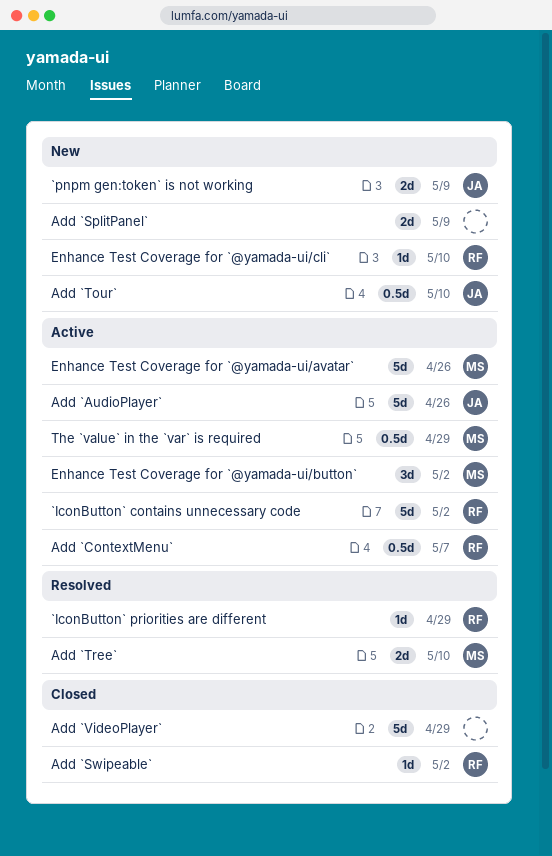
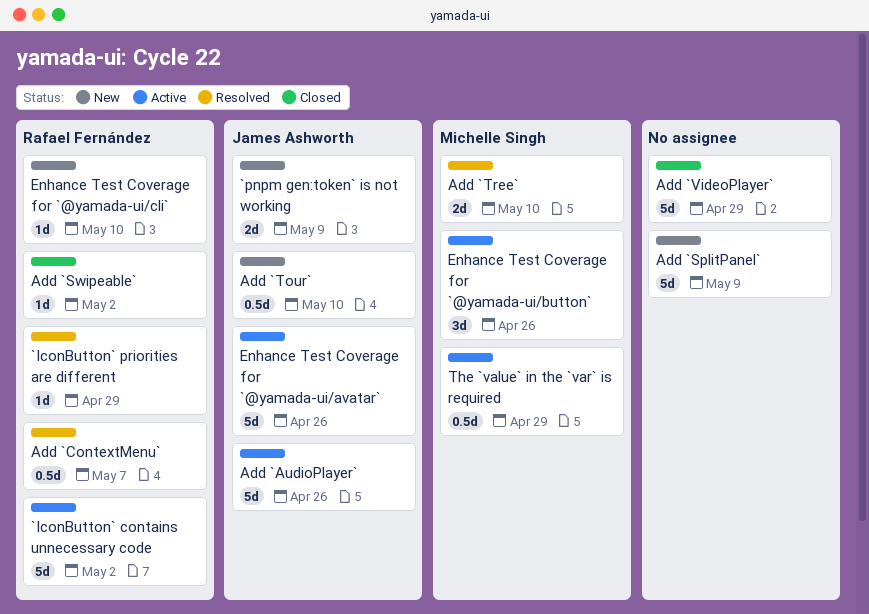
Add `ContextMenu`, status: Active -> Resolved
Add `SplitPanel`, estimate: 2d -> 5d
Enhance Test Coverage for `@yamada-ui/avatar`, owner: Michelle Singh -> James Ashworth
Enhance Test Coverage for `@yamada-ui/button`, due: May 2 -> Apr 26

